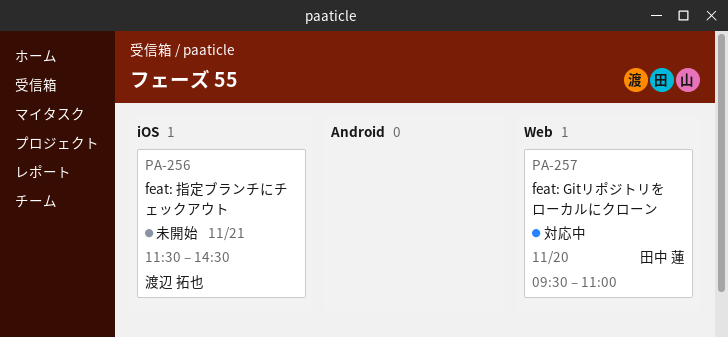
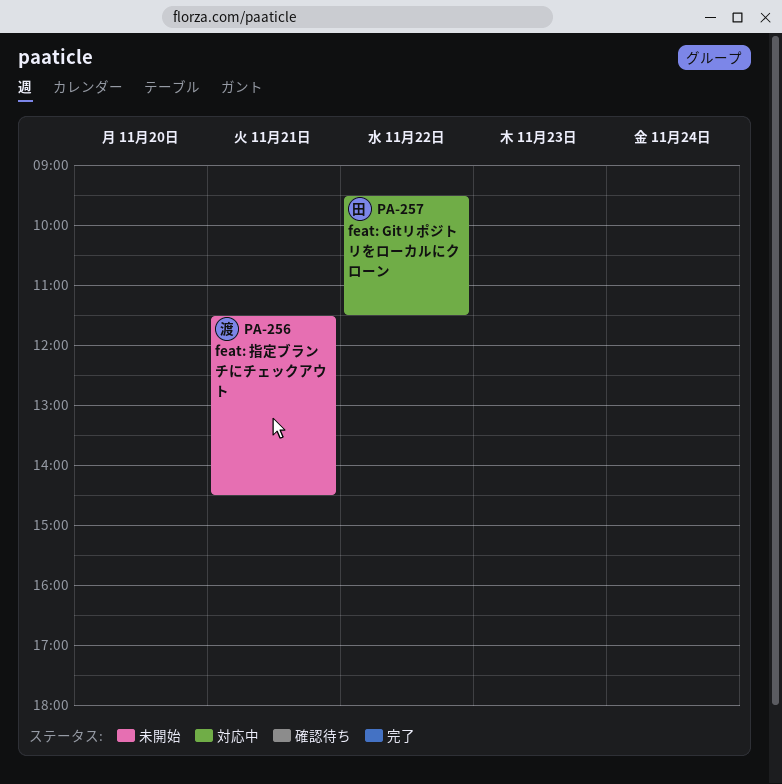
PA-257, day: Nov 20 -> Nov 22
PA-257, ends: 11:00 -> 11:30

